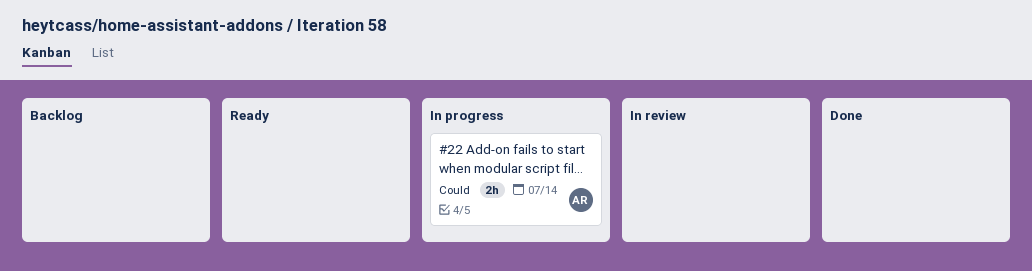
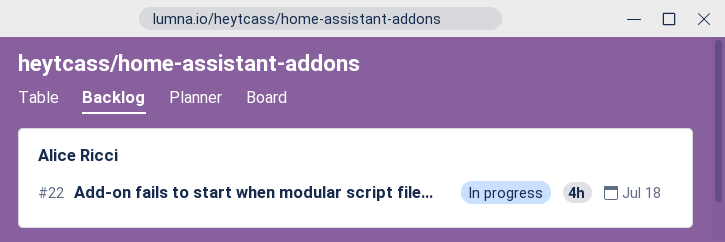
#22, estimate: 2h -> 4h
#22, due: Jul 14 -> Jul 18

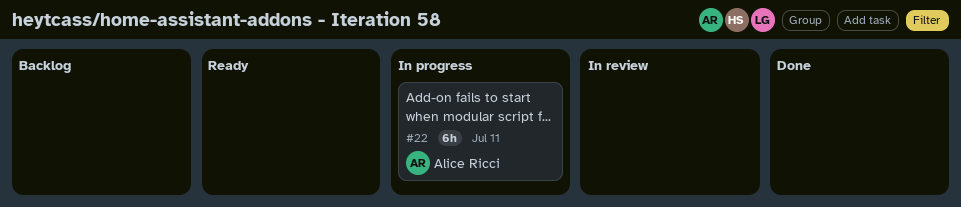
#22, estimate: 4h -> 6h
#22, due: Jul 18 -> Jul 11

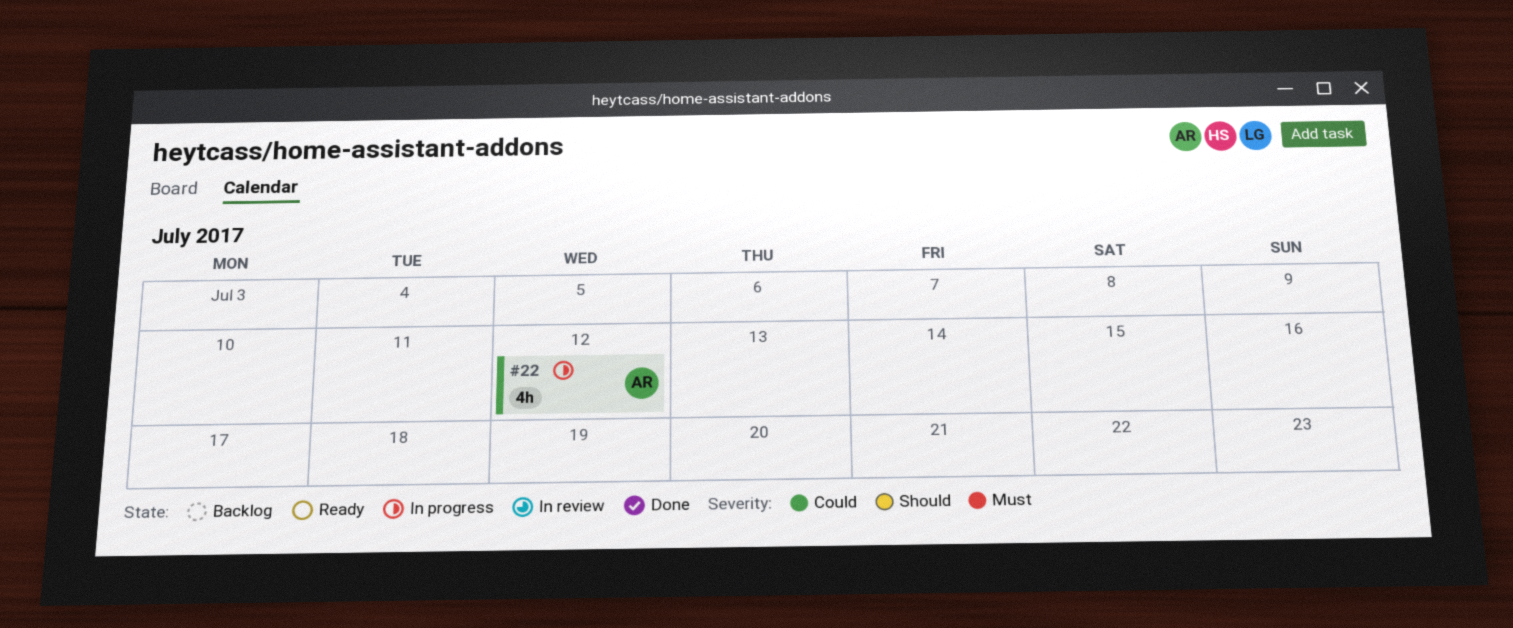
#22, estimate: 6h -> 4h
#22, due: Jul 11 -> Jul 12

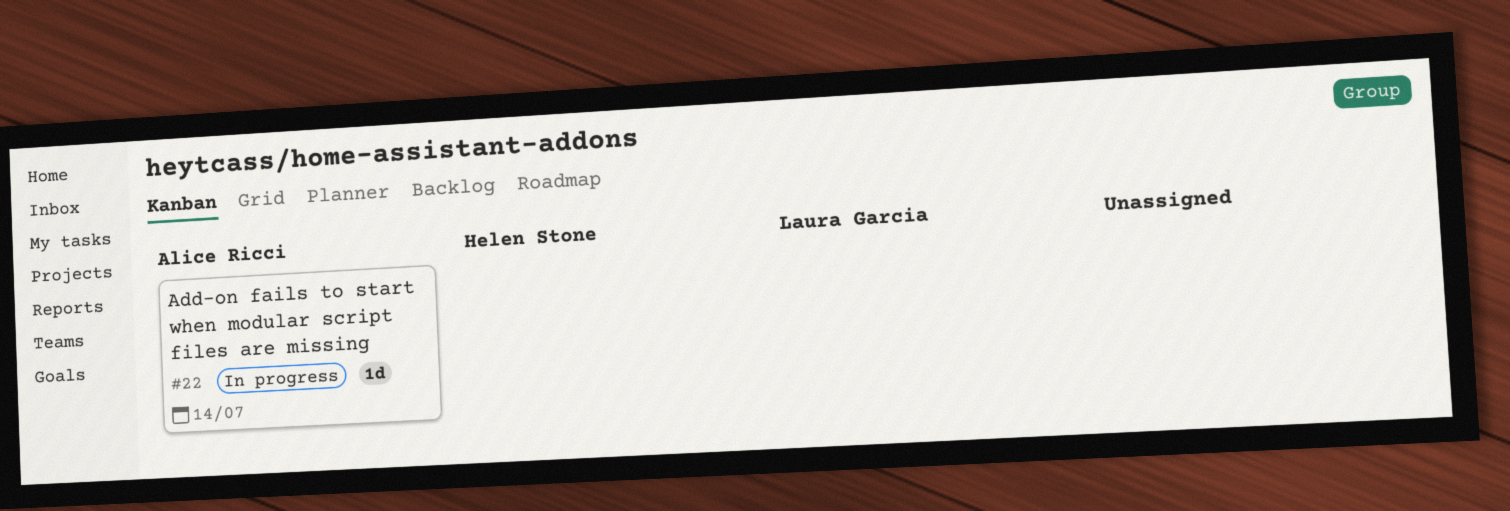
#22, estimate: 4h -> 1d
#22, due: Jul 12 -> Jul 14

